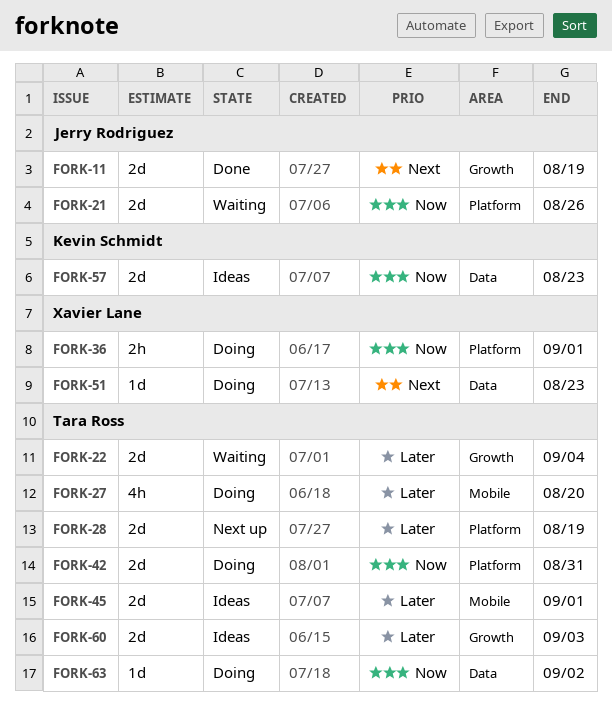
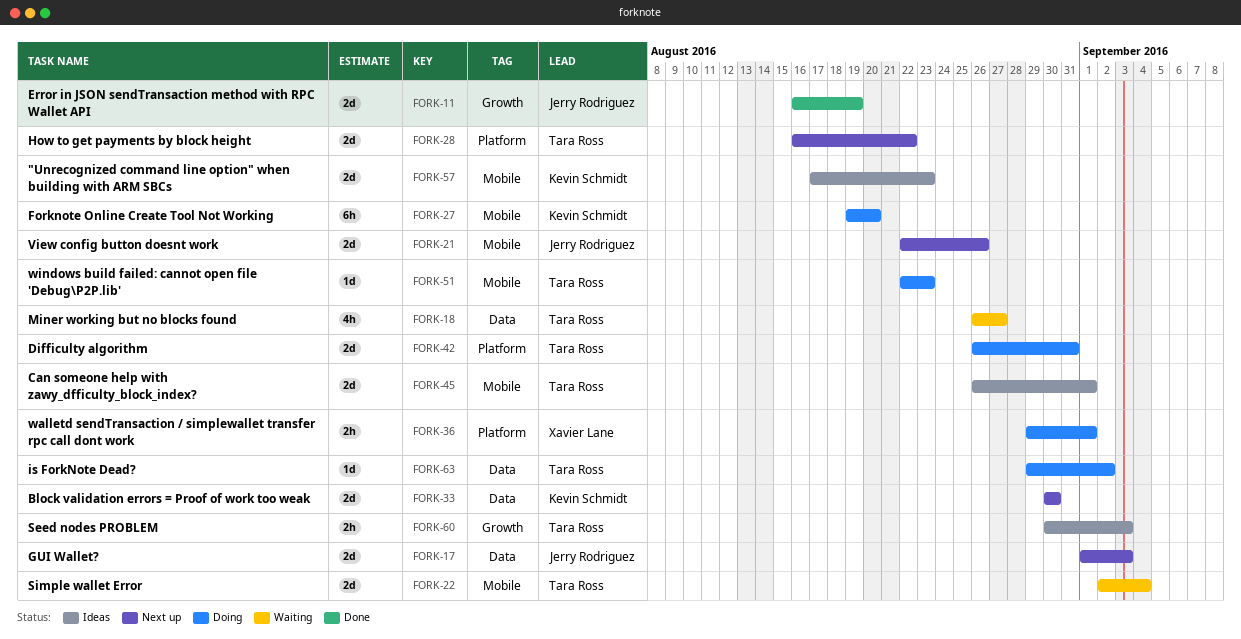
FORK-17: none -> present
FORK-18: none -> present
FORK-21, status: Waiting -> Next up
FORK-21, label: Platform -> Mobile
FORK-22, label: Growth -> Mobile
FORK-27, owner: Tara Ross -> Kevin Schmidt
FORK-27, estimate: 4h -> 6h
FORK-28, due: Aug 19 -> Aug 22
FORK-33: none -> present
FORK-51, owner: Xavier Lane -> Tara Ross
FORK-51, label: Data -> Mobile
FORK-57, label: Data -> Mobile
FORK-60, estimate: 2d -> 2h

